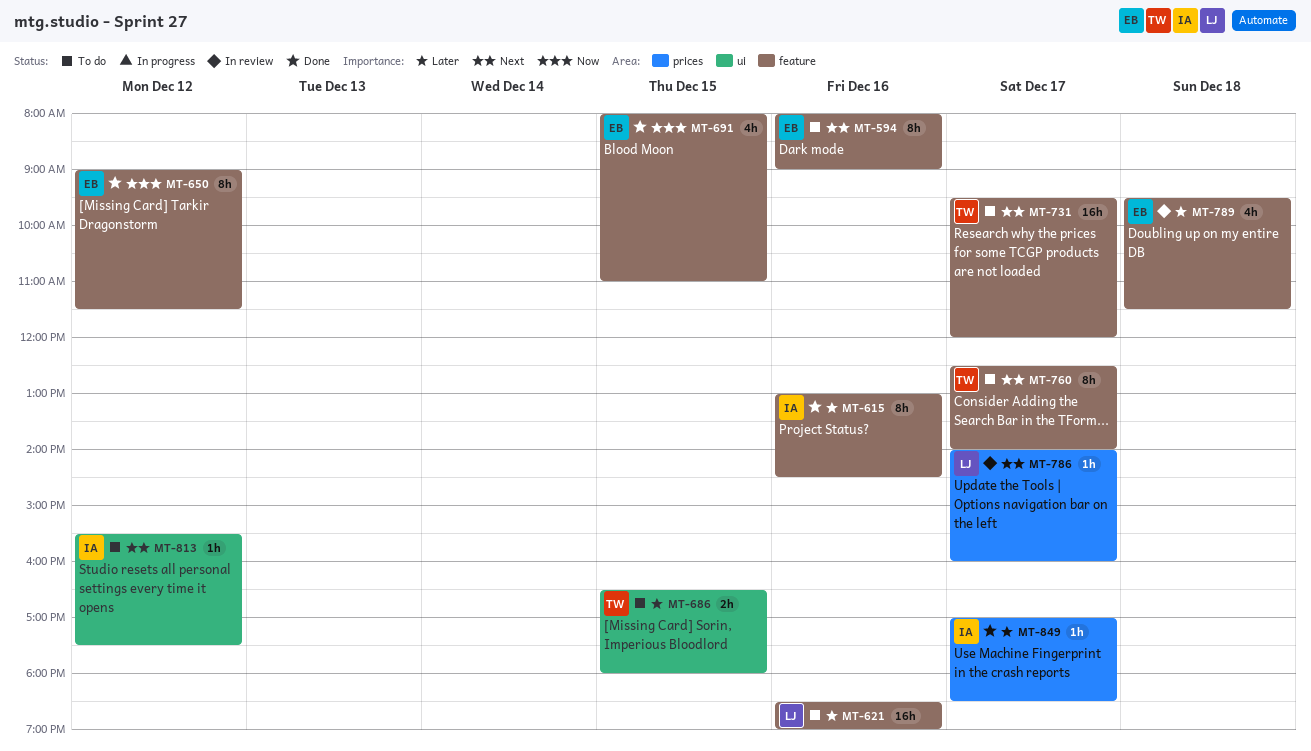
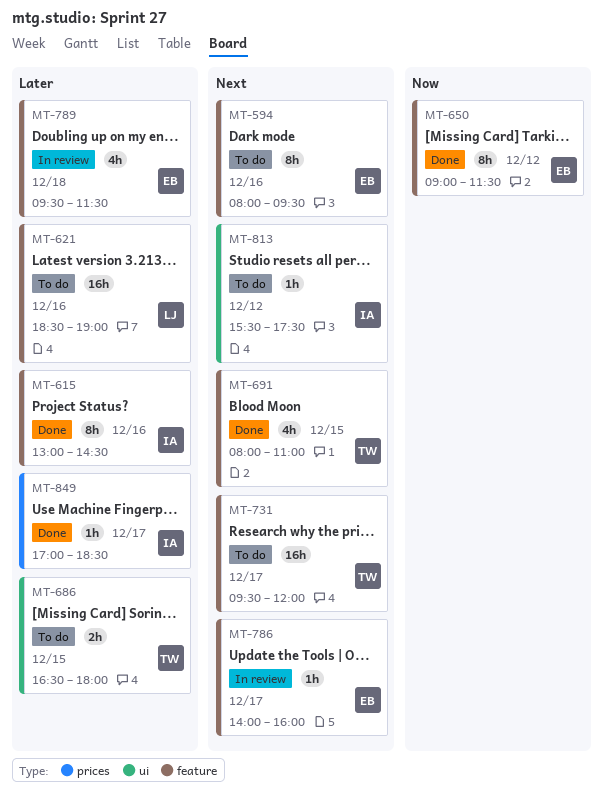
MT-594, ends: 09:00 -> 09:30
MT-691, owner: EB -> TW
MT-691, priority: Now -> Next
MT-760: present -> none
MT-786, owner: LJ -> EB
MT-786, label: prices -> feature

